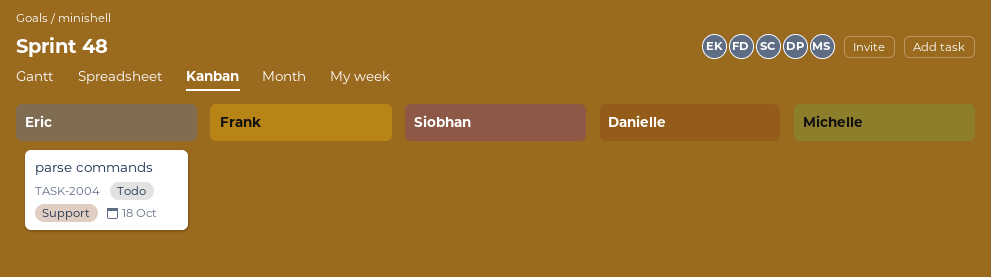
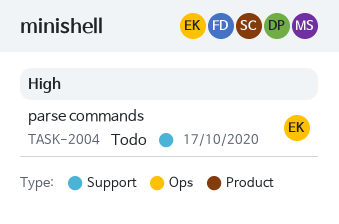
TASK-2004, due: Oct 18 -> Oct 17

